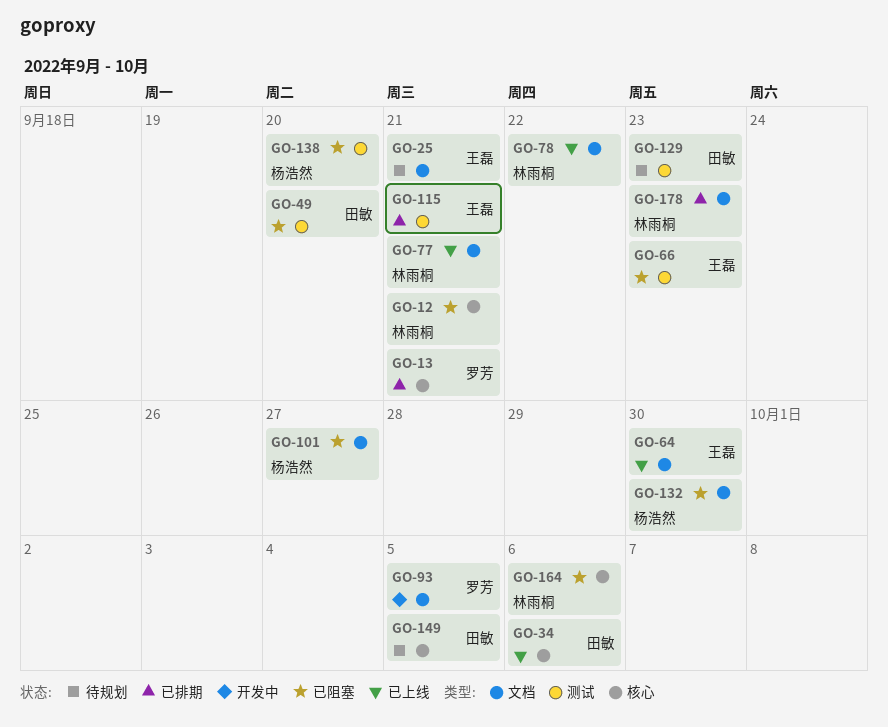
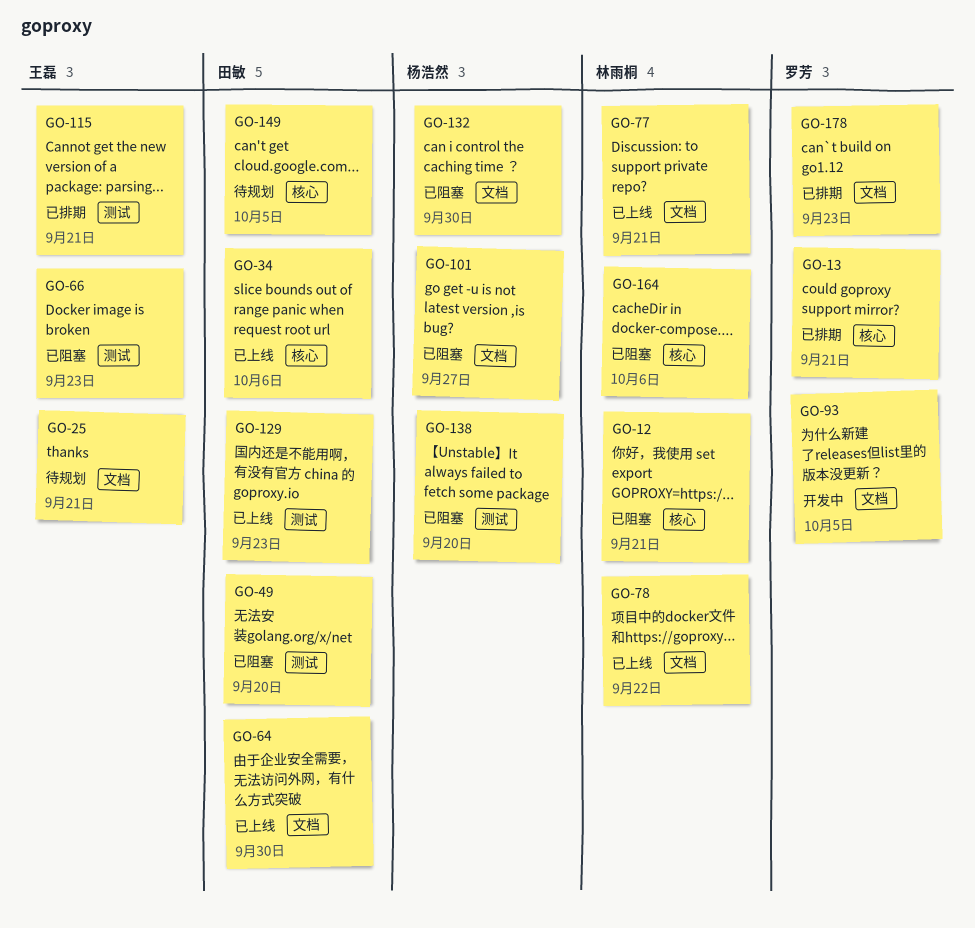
GO-64, owner: 王磊 -> 田敏
GO-129, status: 待规划 -> 已上线
GO-178, owner: 林雨桐 -> 罗芳

